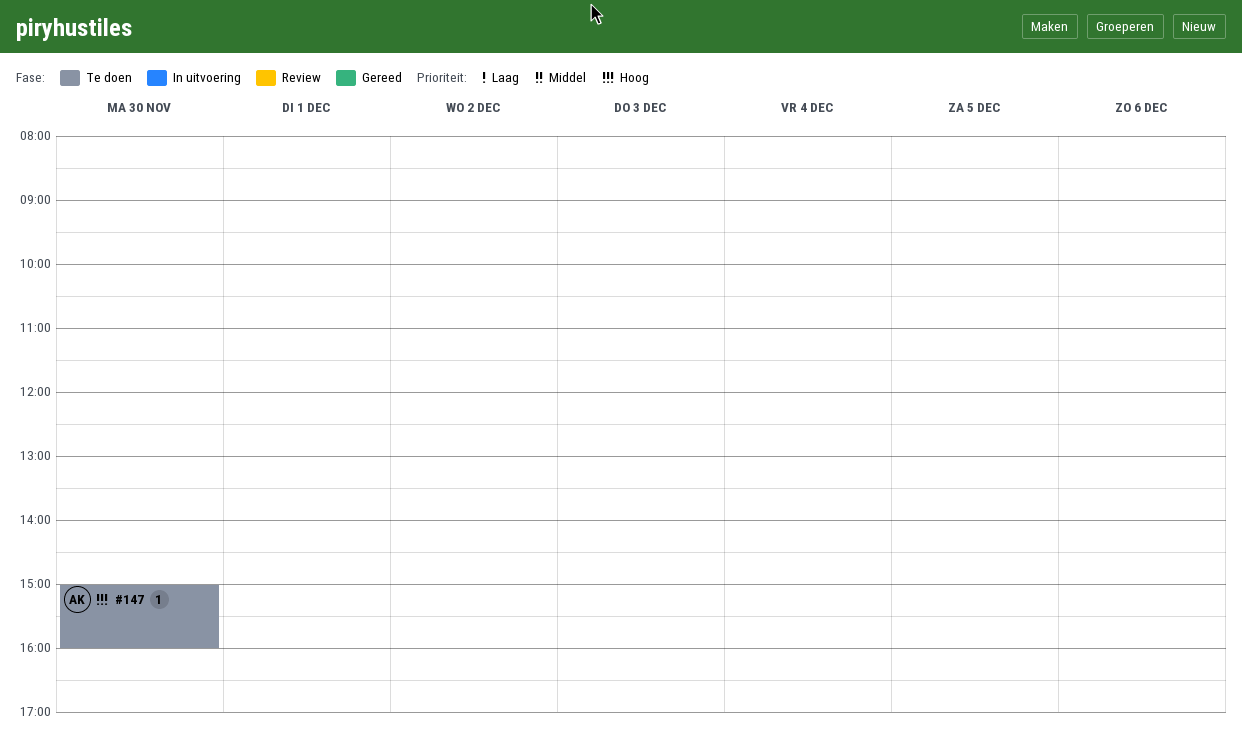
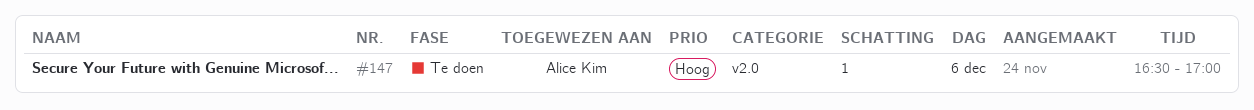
#147, day: Nov 30 -> Dec 6
#147, begins: 15:00 -> 16:30
#147, ends: 16:00 -> 17:00

